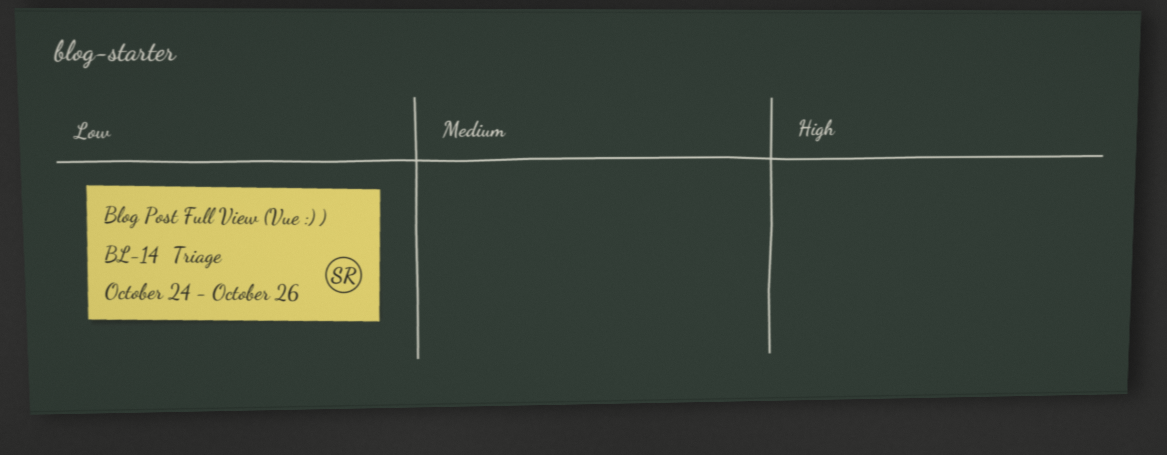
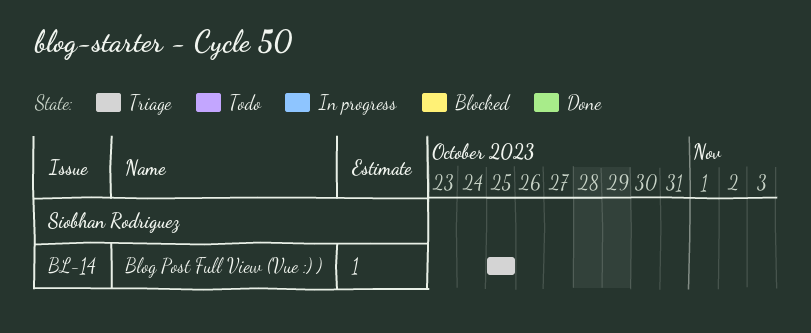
BL-14, start: Oct 24 -> Oct 25
BL-14, due: Oct 26 -> Oct 25

